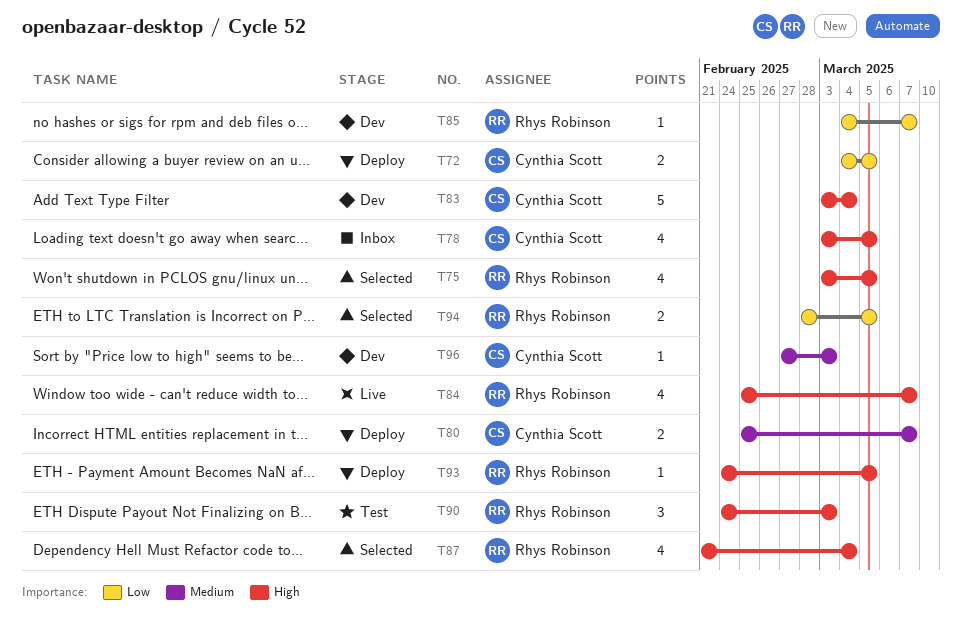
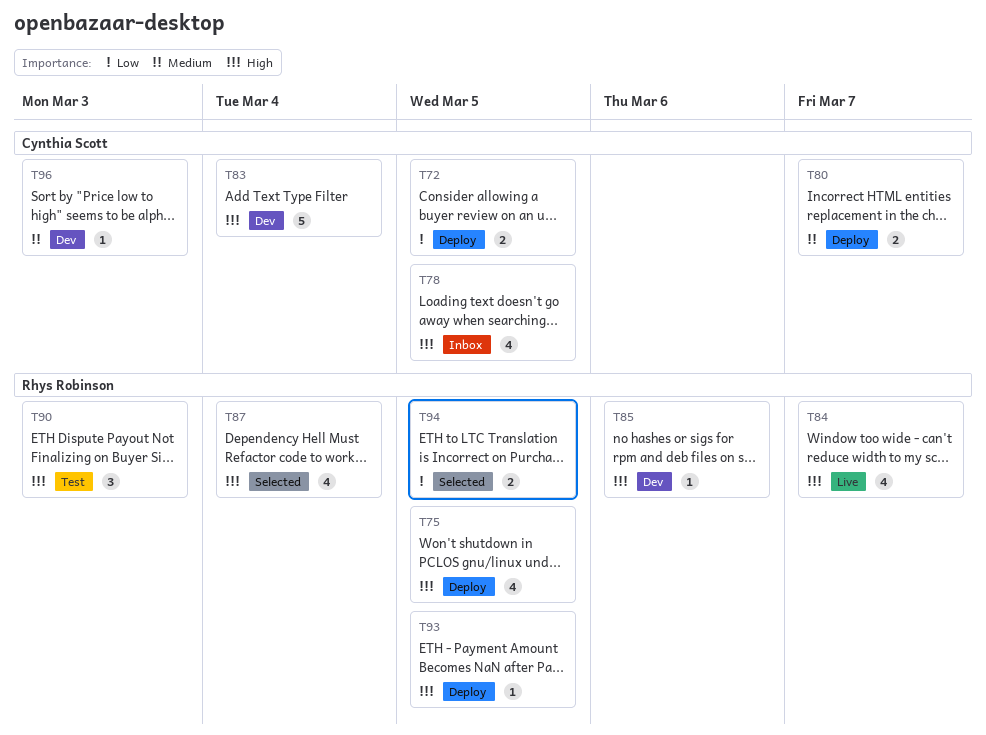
T75, status: Selected -> Deploy
T85, priority: Low -> High
T85, due: Mar 7 -> Mar 6

